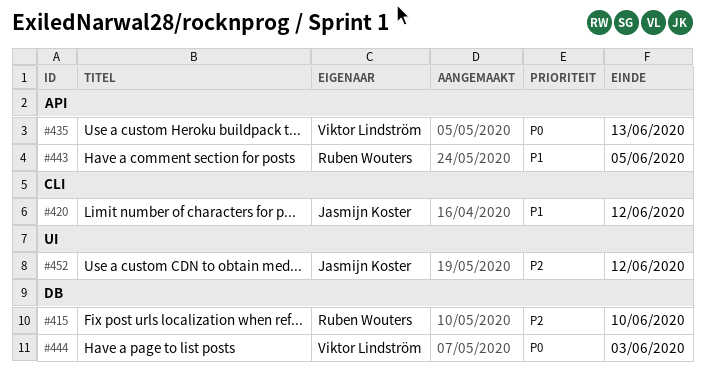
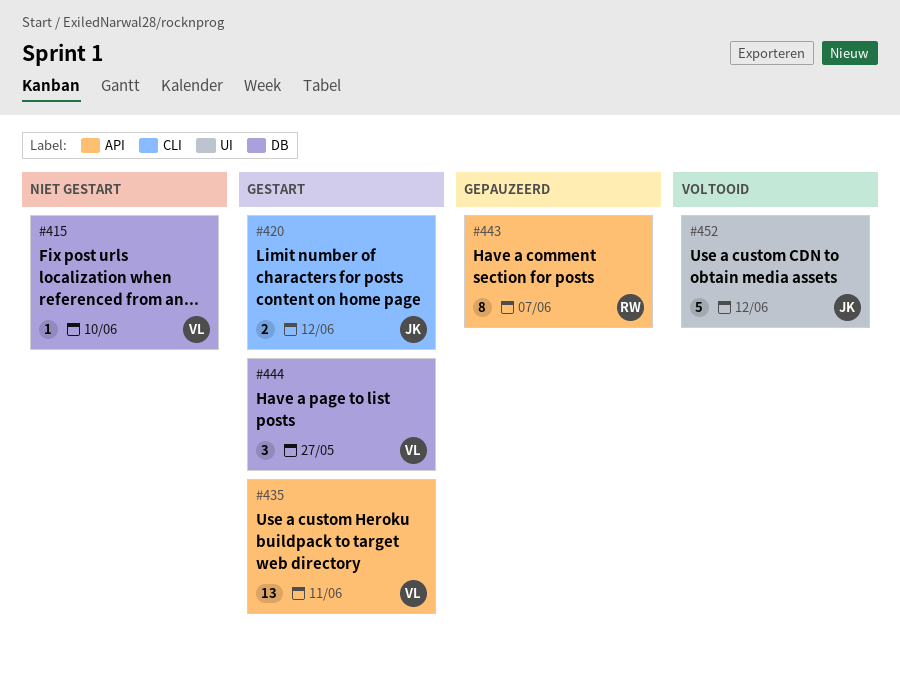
#415, owner: Ruben Wouters -> Viktor Lindström
#435, due: Jun 13 -> Jun 11
#443, due: Jun 5 -> Jun 7
#444, due: Jun 3 -> May 27

